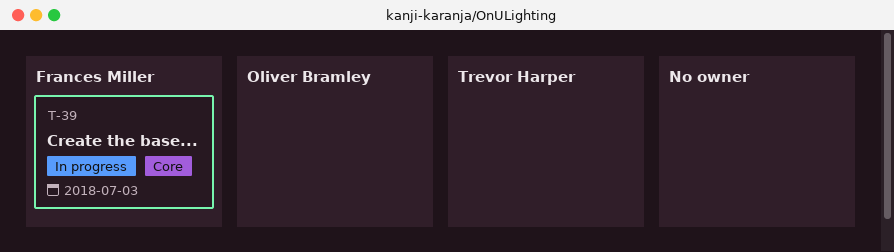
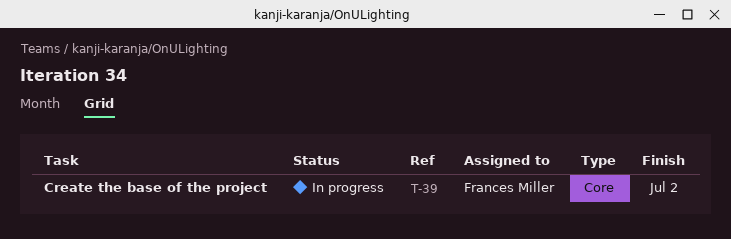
T-39, due: Jul 3 -> Jul 2

